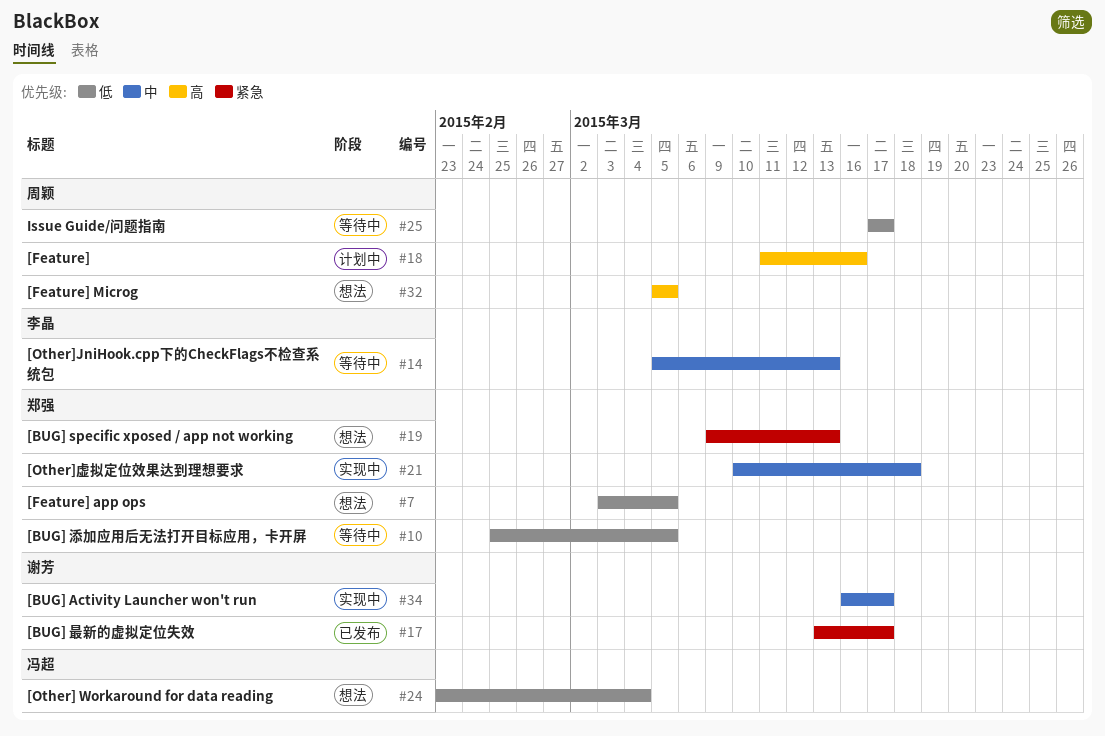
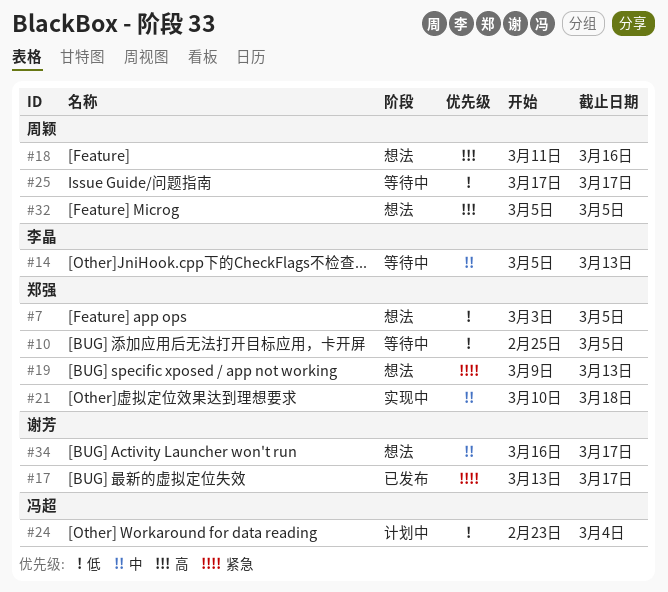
#18, status: 计划中 -> 想法
#24, status: 想法 -> 计划中
#34, status: 实现中 -> 想法

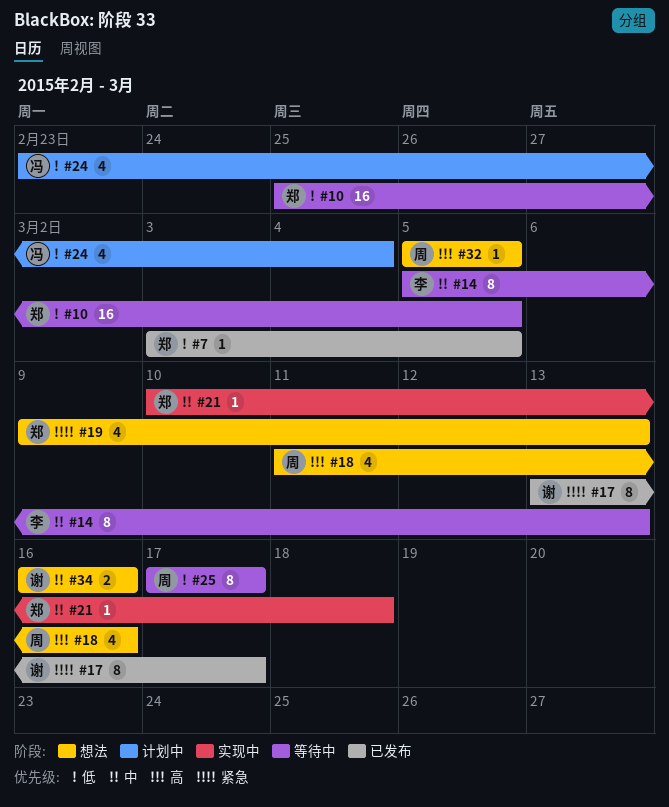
#7, status: 想法 -> 已发布
#34, due: Mar 17 -> Mar 16

